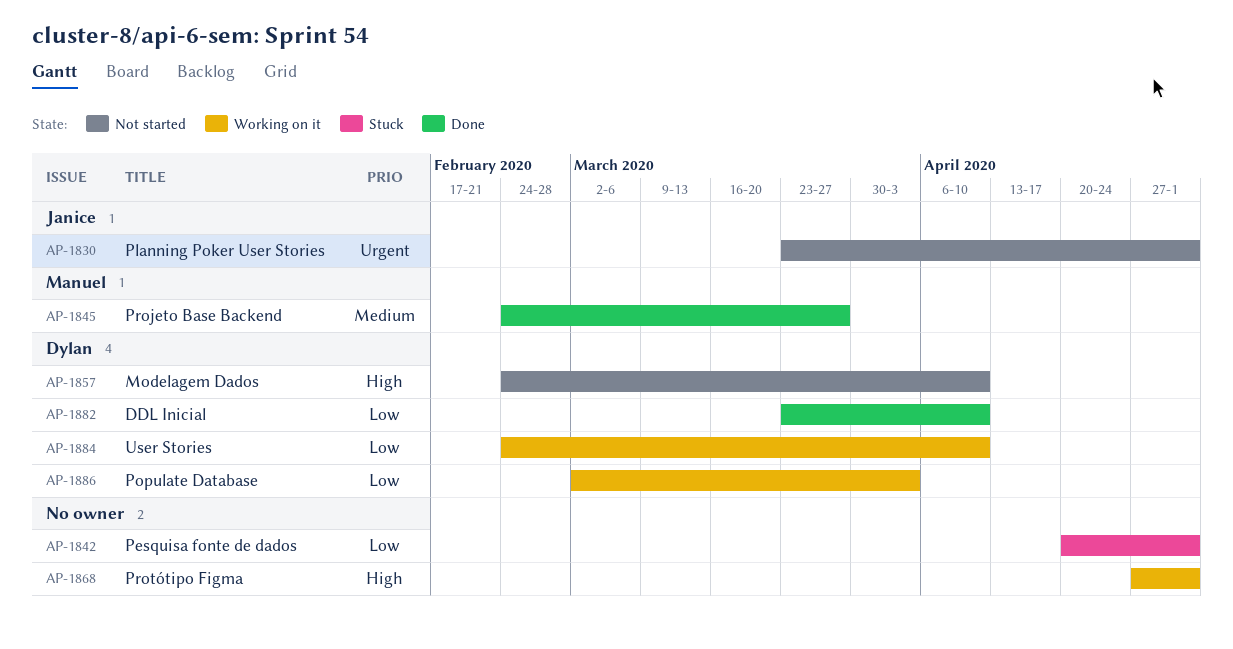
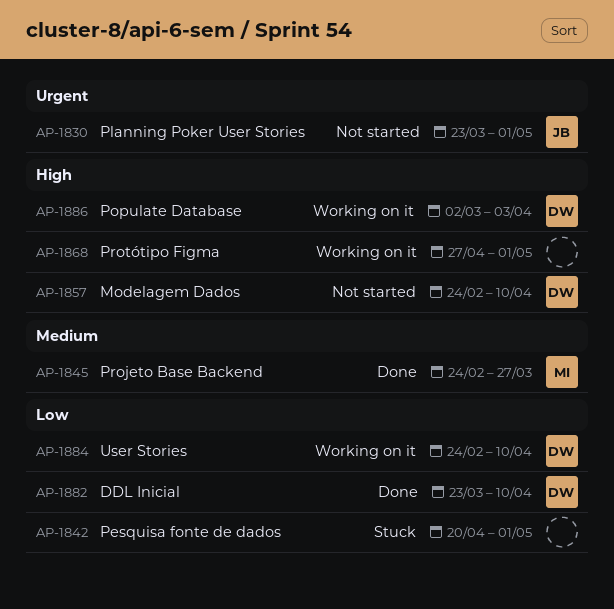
AP-1886, priority: Low -> High

